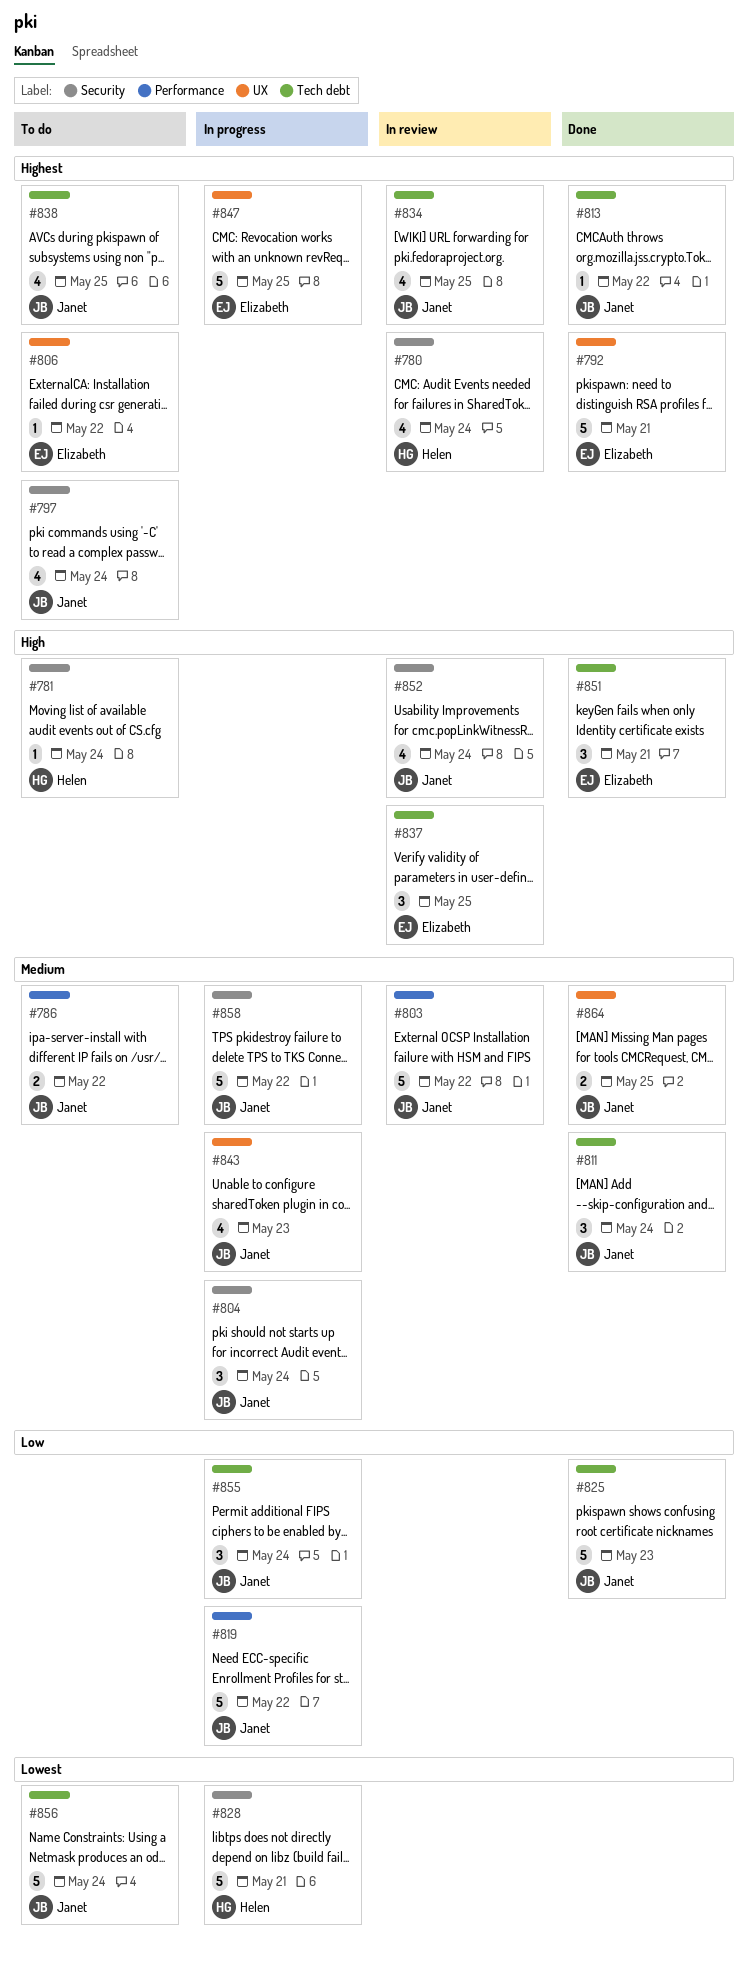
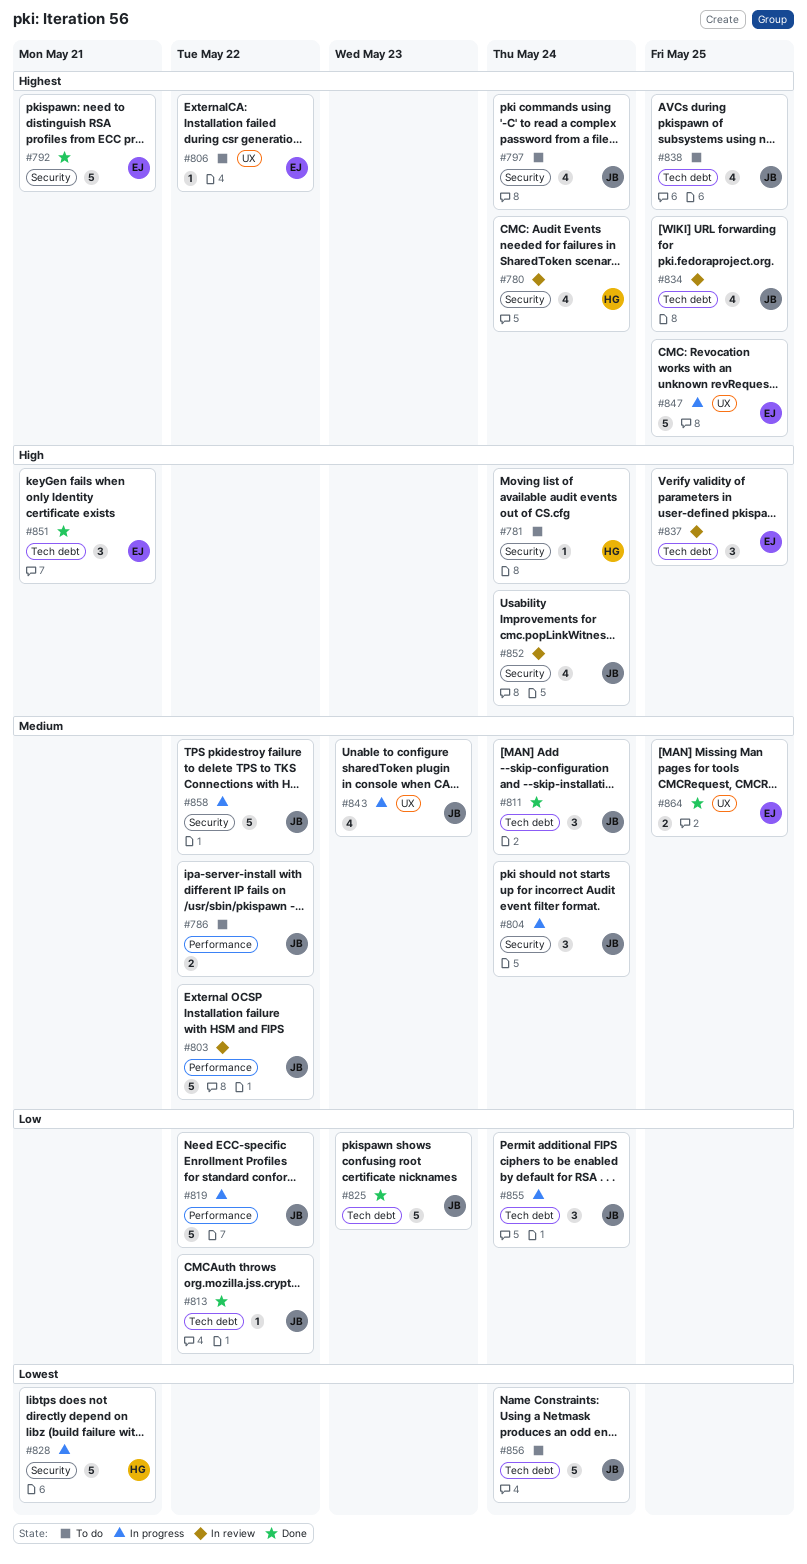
#792, label: UX -> Security
#813, priority: Highest -> Low
#864, owner: Janet -> Elizabeth

